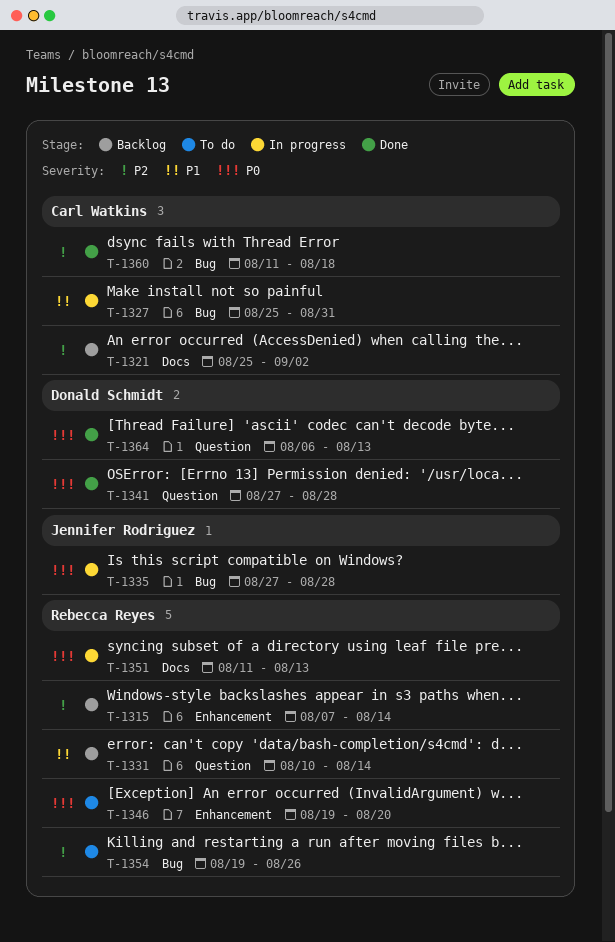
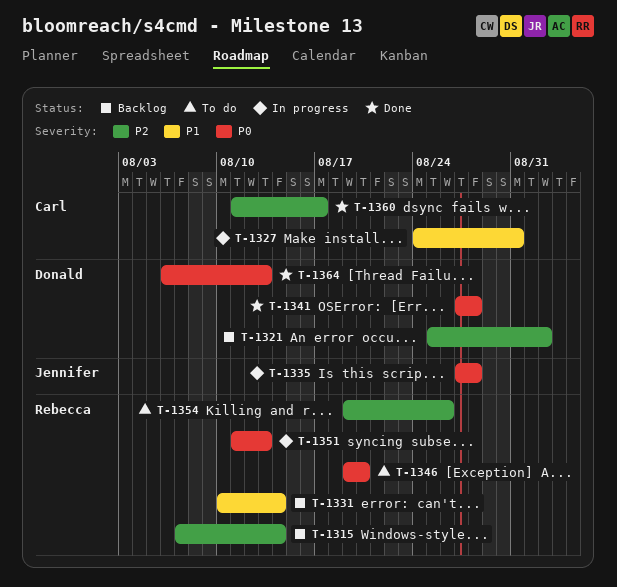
T-1321, owner: Carl Watkins -> Donald Schmidt
T-1327, start: Aug 25 -> Aug 24
T-1360, due: Aug 18 -> Aug 17

